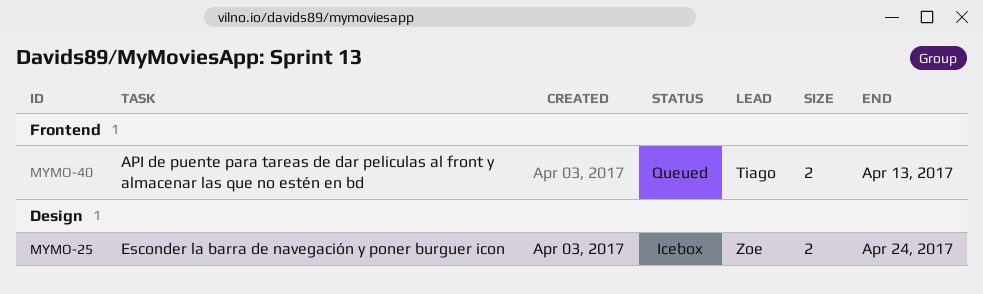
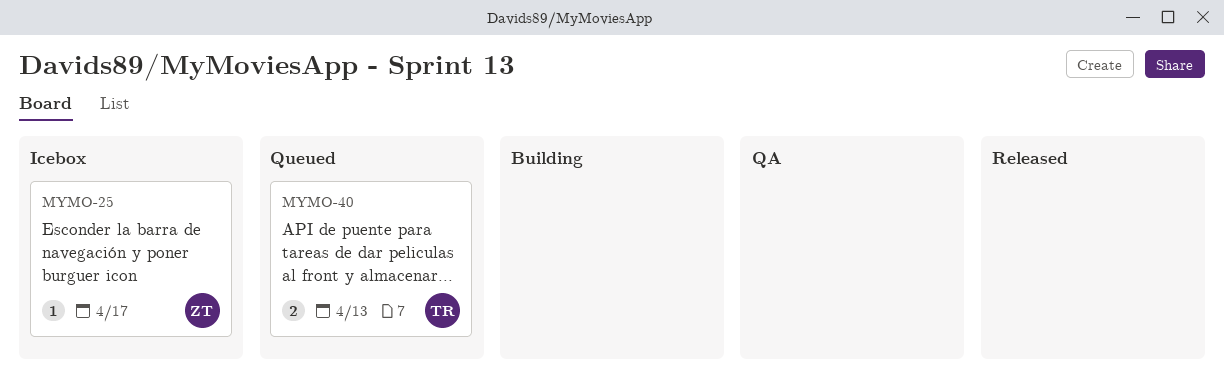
MYMO-25, estimate: 2 -> 1
MYMO-25, due: Apr 24 -> Apr 17

